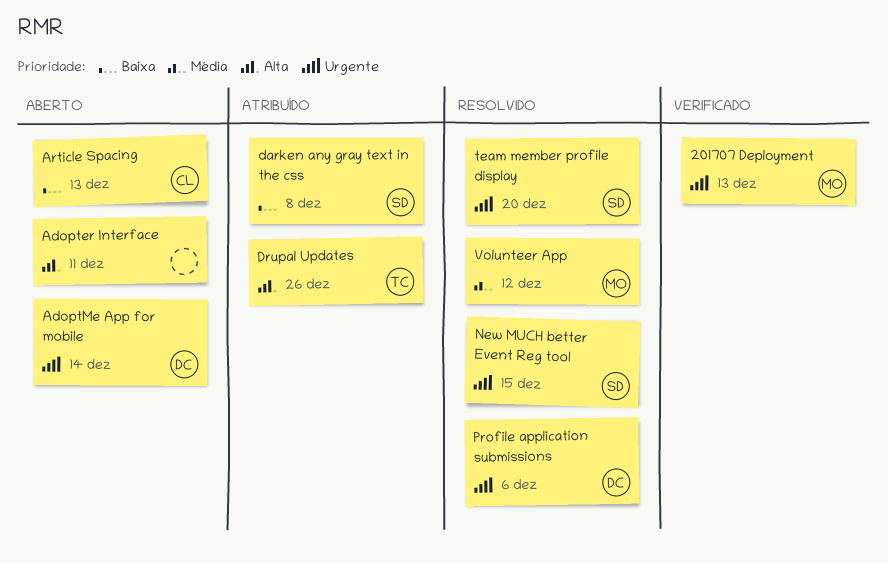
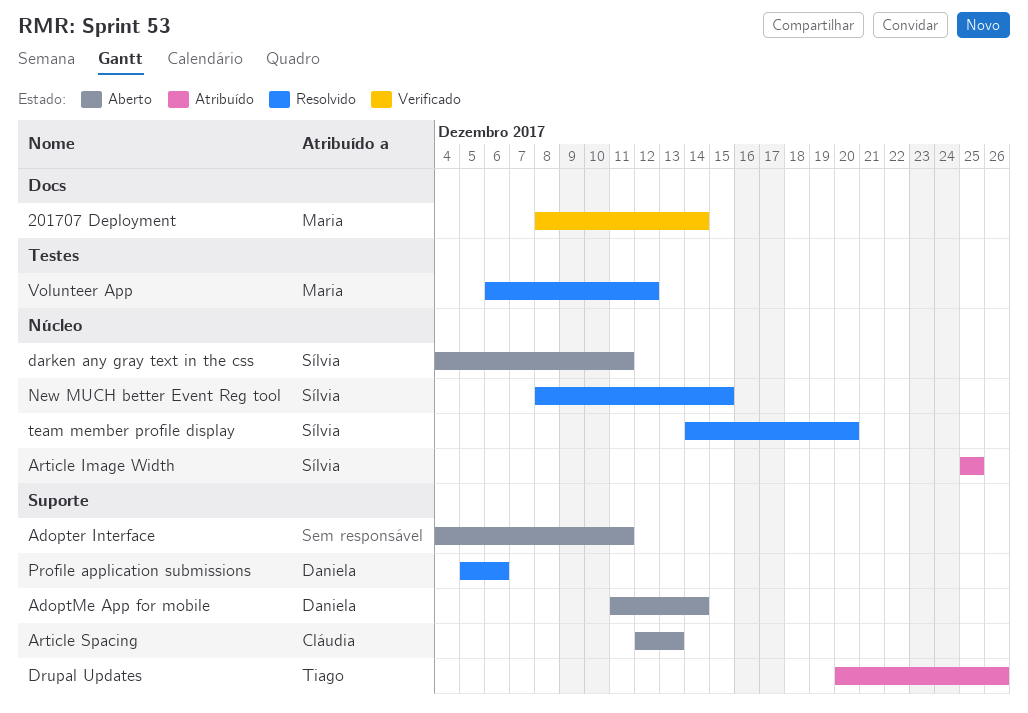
201707 Deployment, due: Dec 13 -> Dec 14
Article Image Width: none -> present
darken any gray text in the css, status: Atribuído -> Aberto
darken any gray text in the css, due: Dec 8 -> Dec 11

